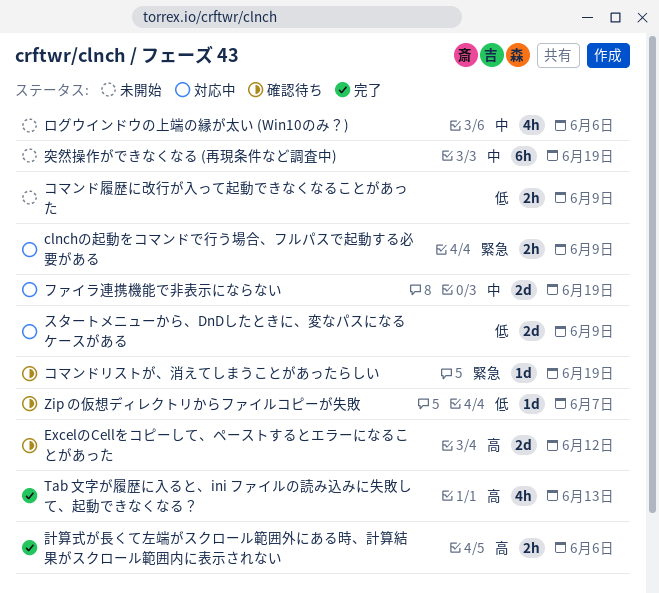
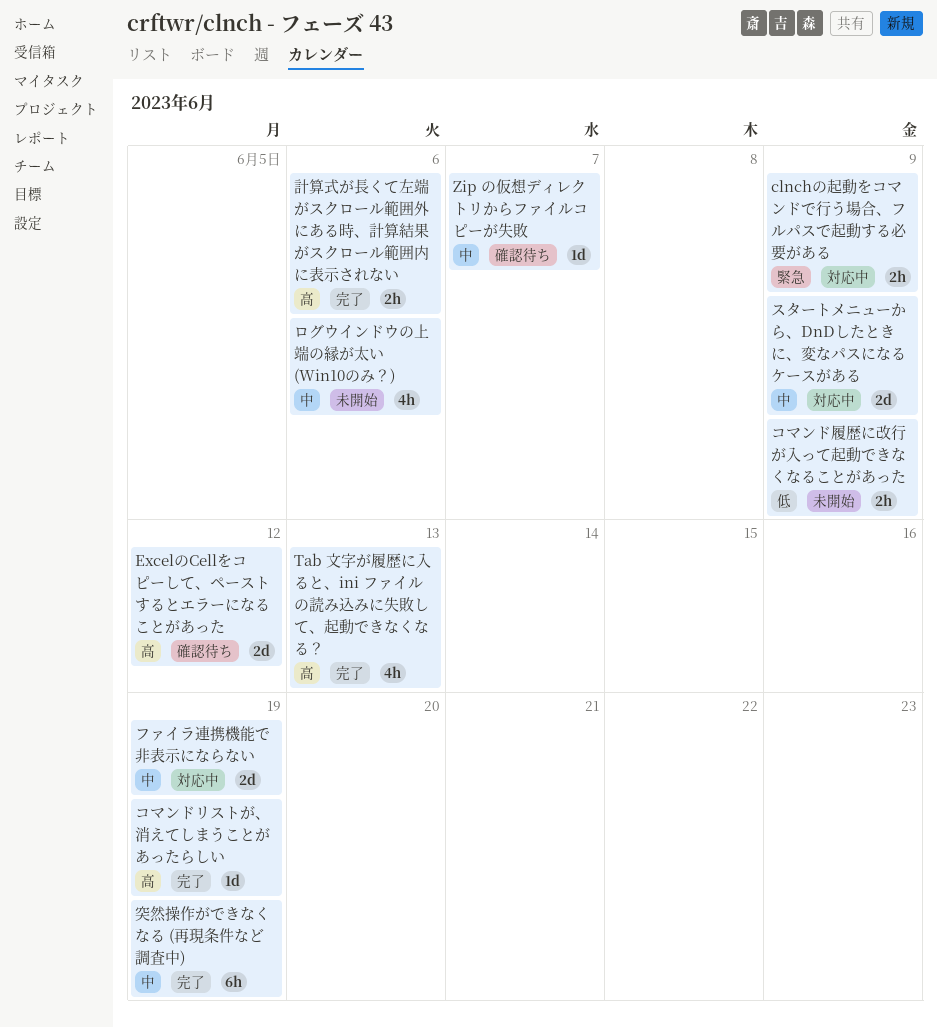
Zip の仮想ディレクトリからファイルコピーが失敗, priority: 低 -> 中
コマンドリストが、消えてしまうことがあったらしい, status: 確認待ち -> 完了
コマンドリストが、消えてしまうことがあったらしい, priority: 緊急 -> 高
スタートメニューから、DnDしたときに、変なパスになるケースがある, priority: 低 -> 中
突然操作ができなくなる (再現条件など調査中), status: 未開始 -> 完了

